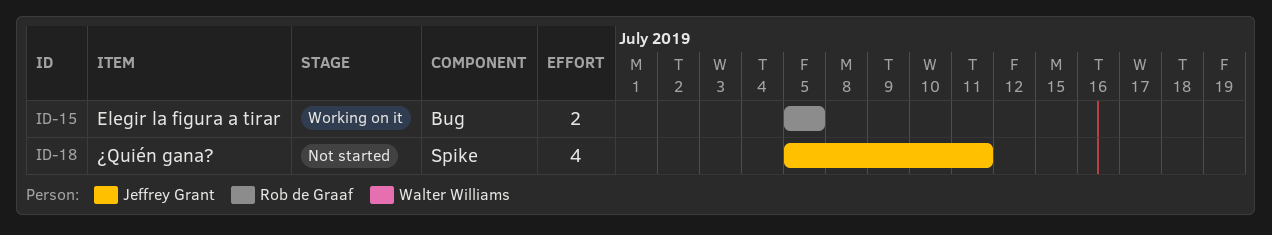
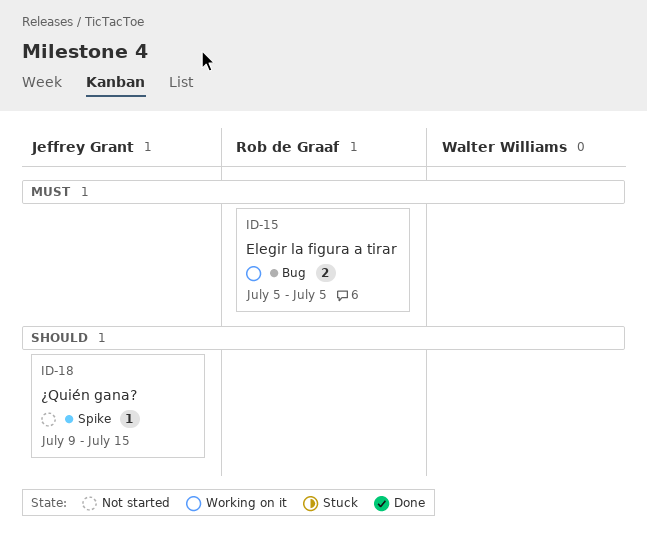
ID-18, estimate: 4 -> 1
ID-18, start: Jul 5 -> Jul 9
ID-18, due: Jul 11 -> Jul 15

